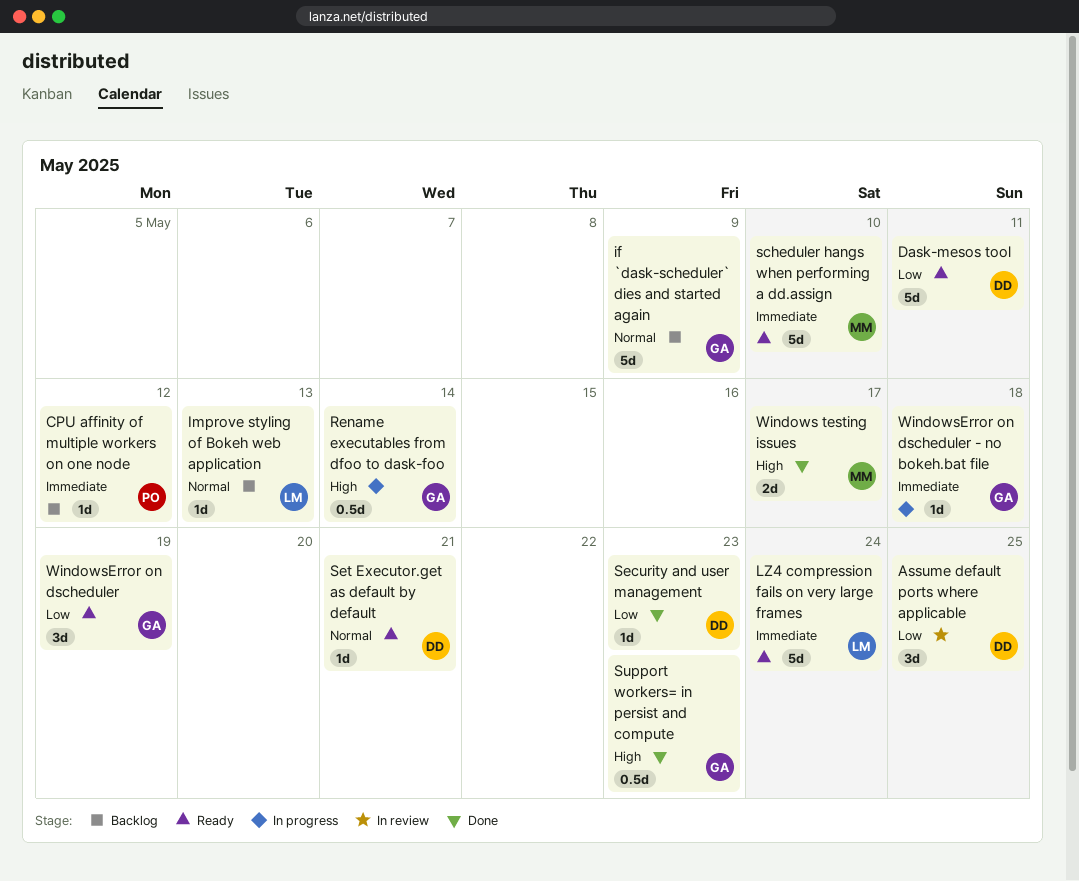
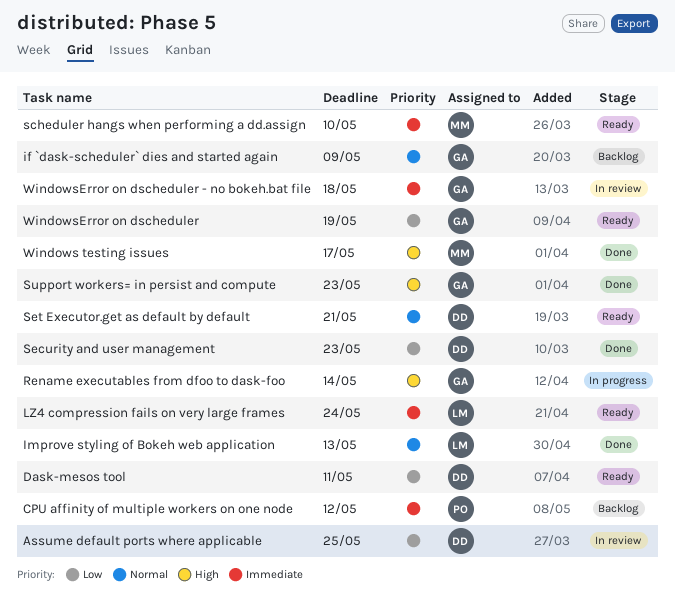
Improve styling of Bokeh web application, status: Backlog -> Done
WindowsError on dscheduler - no bokeh.bat file, status: In progress -> In review

